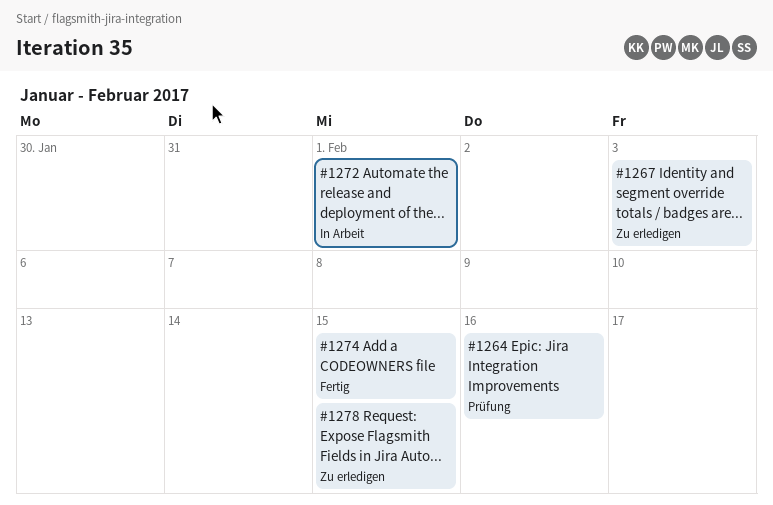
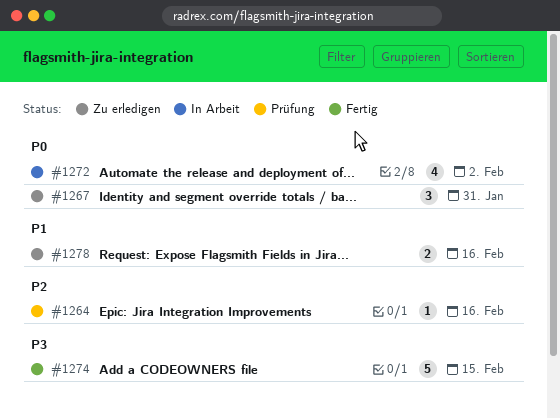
#1267, due: Feb 3 -> Jan 31
#1272, due: Feb 1 -> Feb 2
#1278, due: Feb 15 -> Feb 16

